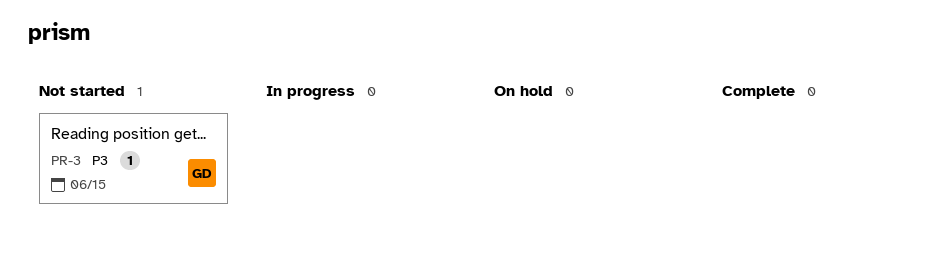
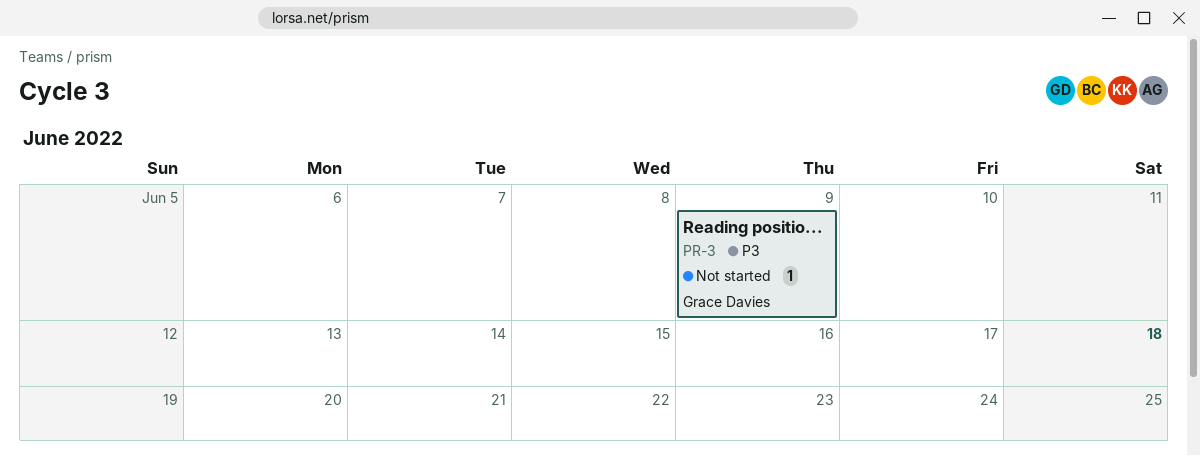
PR-3, due: Jun 15 -> Jun 9

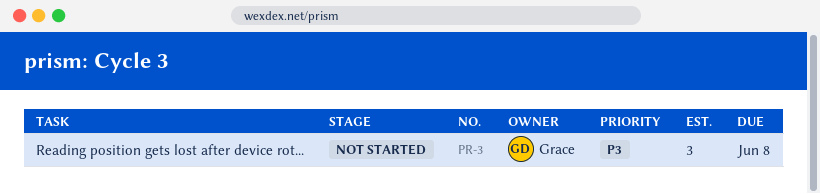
PR-3, estimate: 1 -> 3
PR-3, due: Jun 9 -> Jun 8

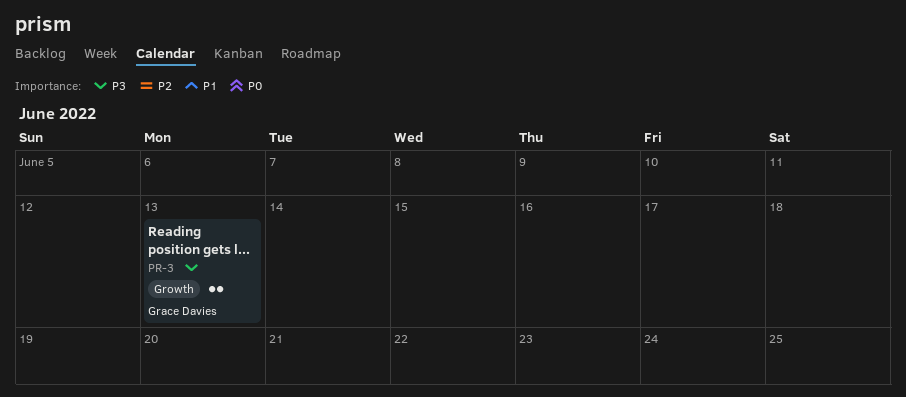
PR-3, estimate: 3 -> 2
PR-3, due: Jun 8 -> Jun 13

